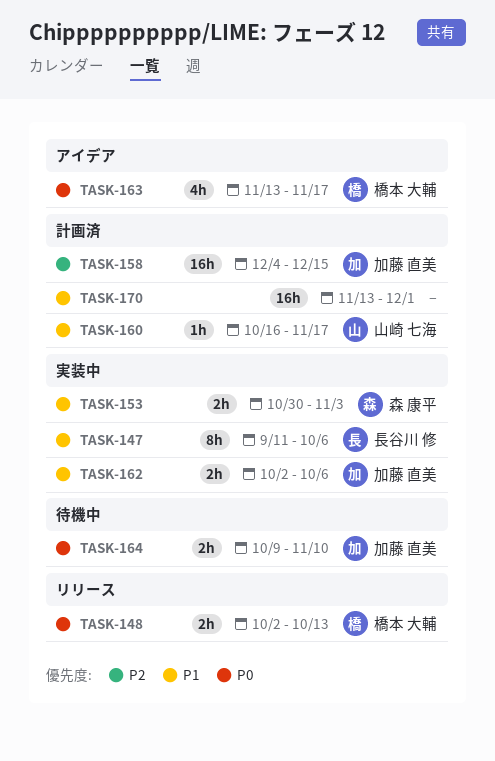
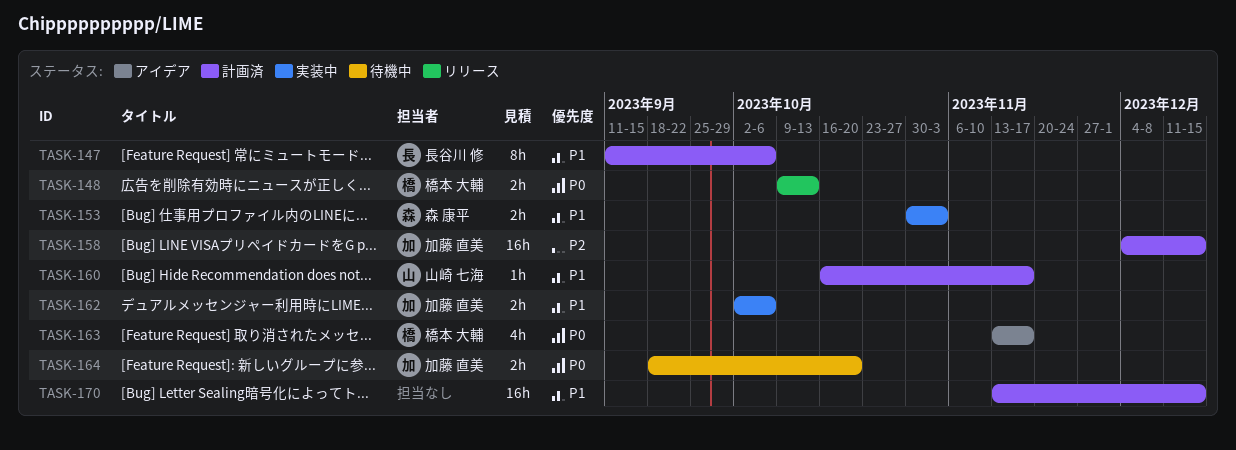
TASK-147, status: 実装中 -> 計画済
TASK-148, start: Oct 2 -> Oct 9
TASK-164, start: Oct 9 -> Sep 18
TASK-164, due: Nov 10 -> Oct 20
TASK-170, due: Dec 1 -> Dec 15

